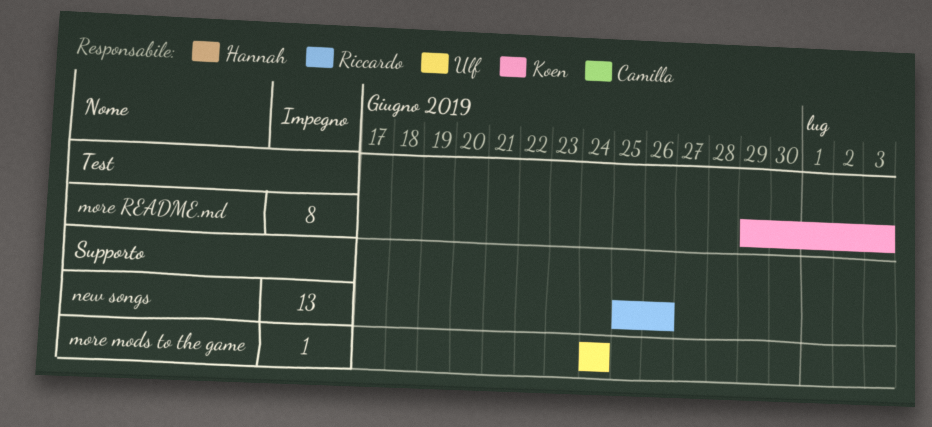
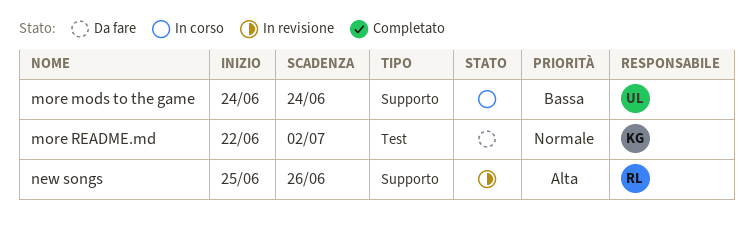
more README.md, start: Jun 29 -> Jun 22
more README.md, due: Jul 3 -> Jul 2

